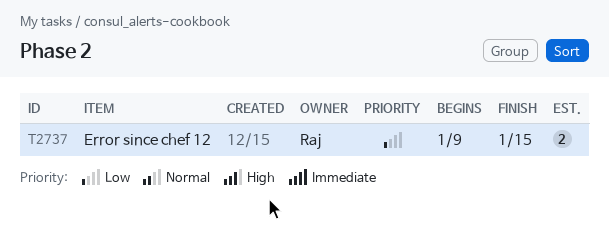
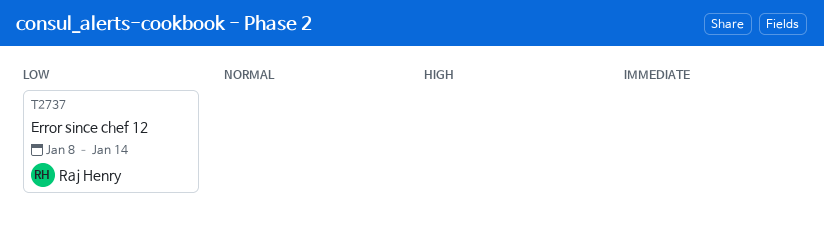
T2737, start: Jan 9 -> Jan 8
T2737, due: Jan 15 -> Jan 14

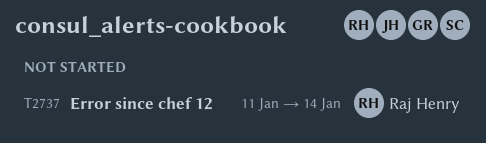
T2737, start: Jan 8 -> Jan 11

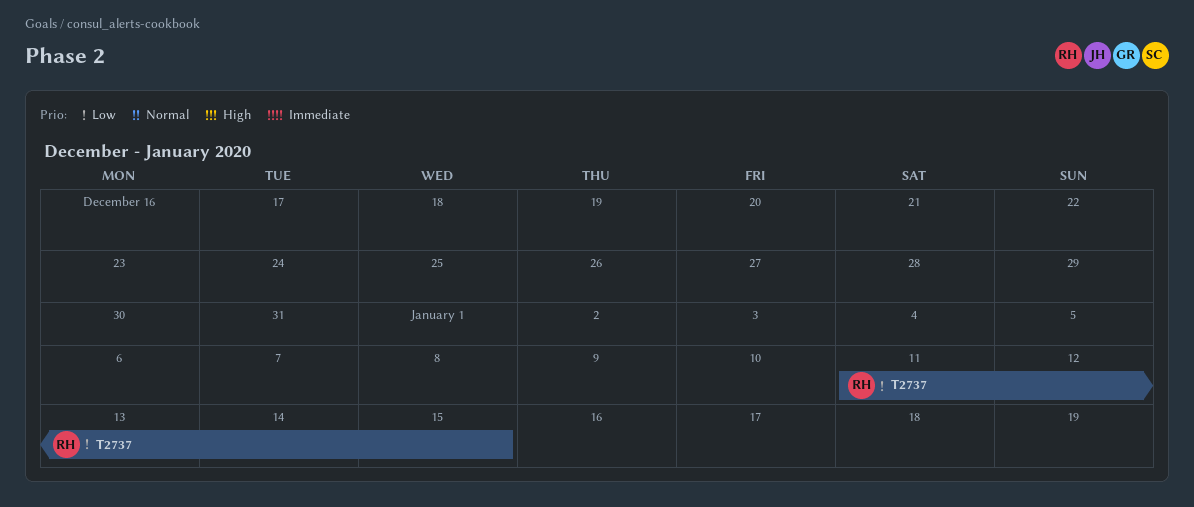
T2737, due: Jan 14 -> Jan 15

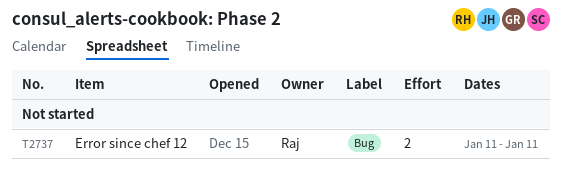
T2737, due: Jan 15 -> Jan 11

